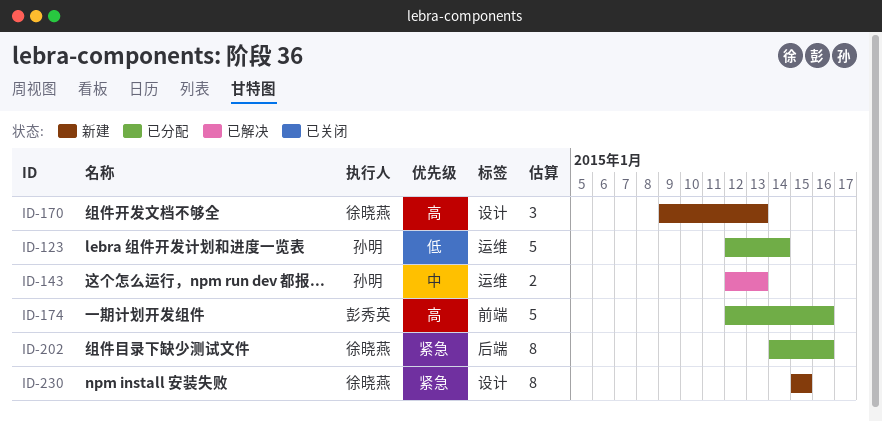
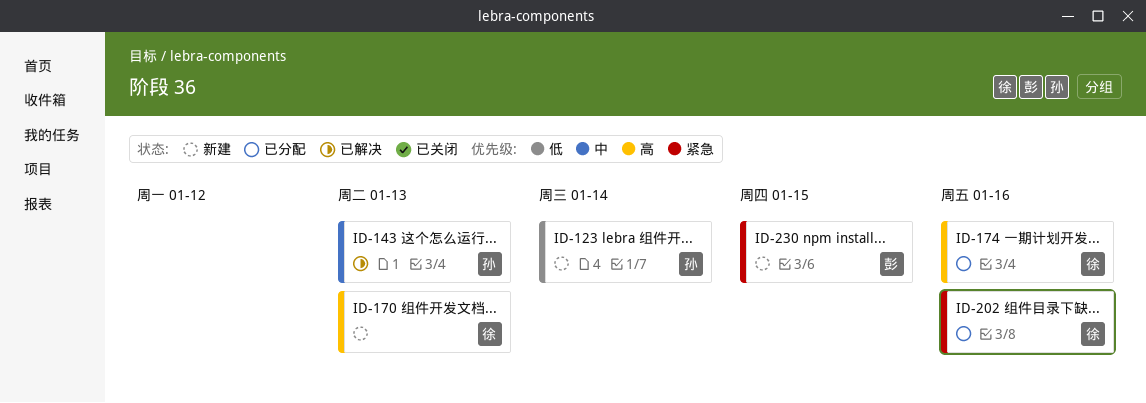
ID-123, status: 已分配 -> 新建
ID-174, owner: 彭秀英 -> 徐晓燕
ID-230, owner: 徐晓燕 -> 彭秀英

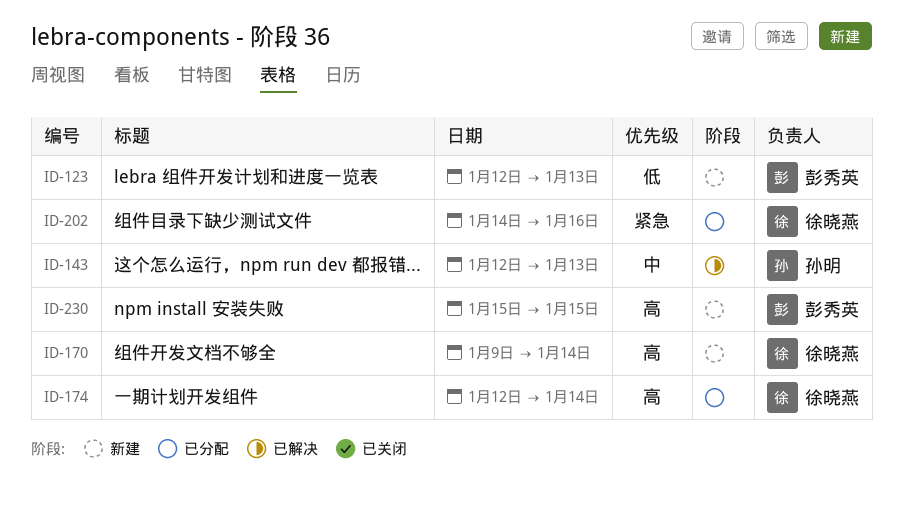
ID-123, owner: 孙明 -> 彭秀英
ID-123, due: Jan 14 -> Jan 13
ID-170, due: Jan 13 -> Jan 14
ID-174, due: Jan 16 -> Jan 14
ID-230, priority: 紧急 -> 高

